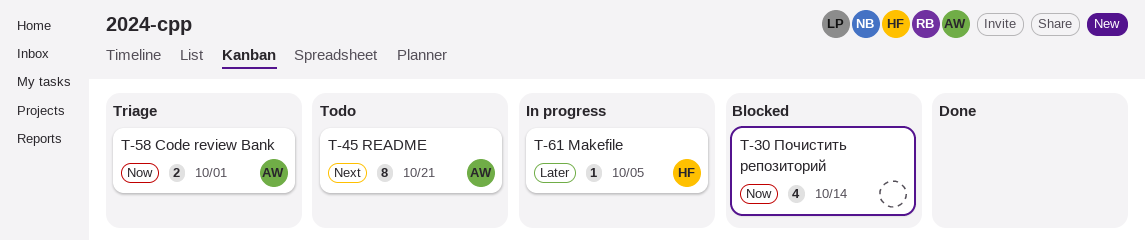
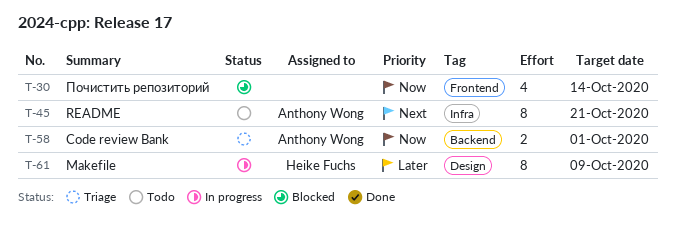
T-61, estimate: 1 -> 8
T-61, due: Oct 5 -> Oct 9

